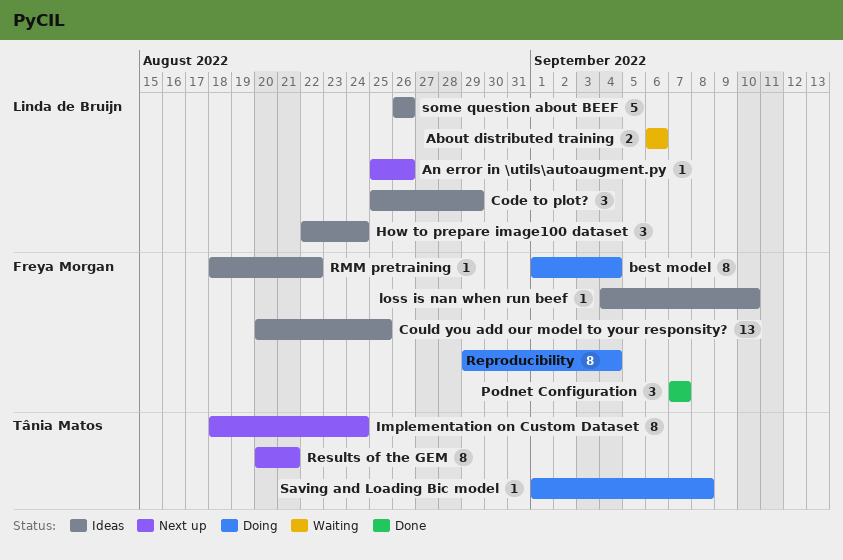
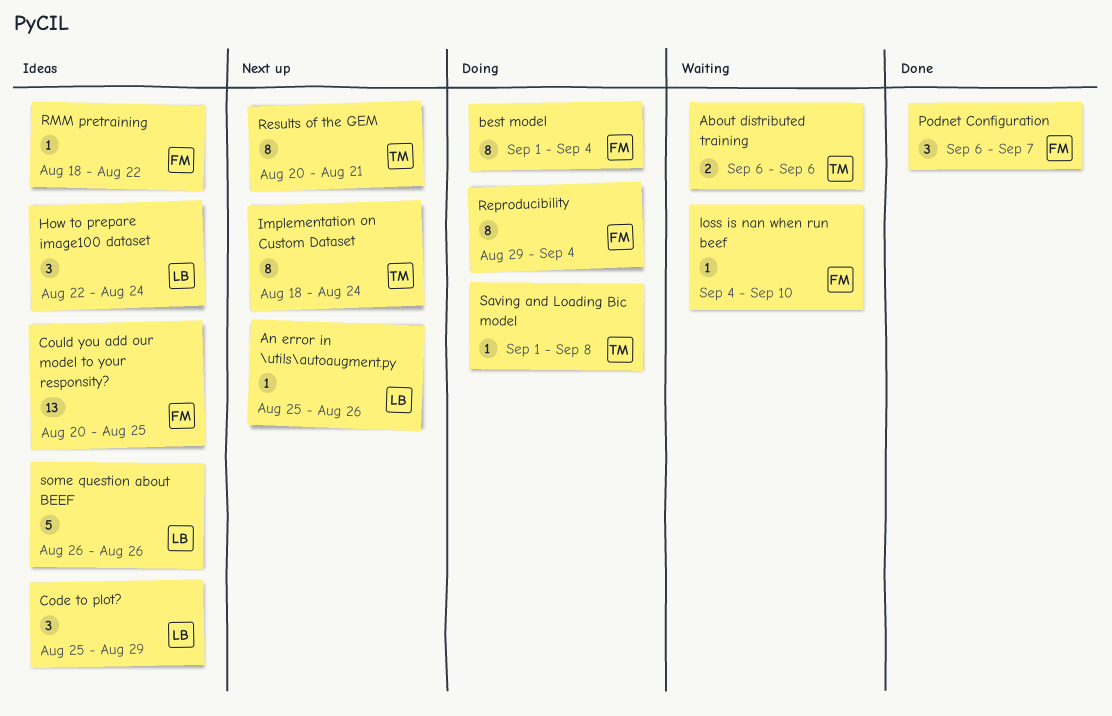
About distributed training, owner: Linda de Bruijn -> Tânia Matos
loss is nan when run beef, status: Ideas -> Waiting
Podnet Configuration, start: Sep 7 -> Sep 6

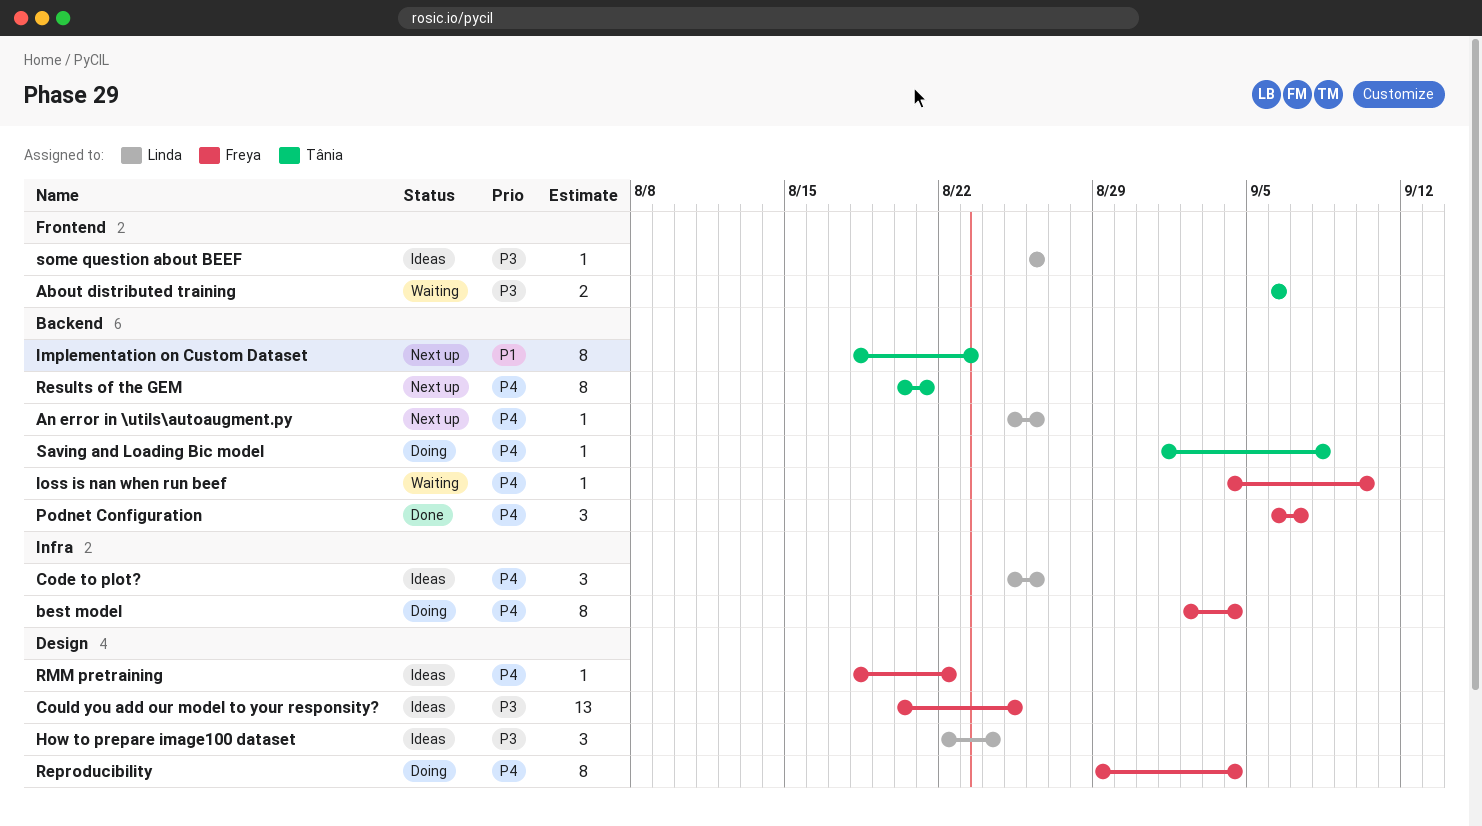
best model, start: Sep 1 -> Sep 2
Code to plot?, due: Aug 29 -> Aug 26
Implementation on Custom Dataset, due: Aug 24 -> Aug 23
some question about BEEF, estimate: 5 -> 1

